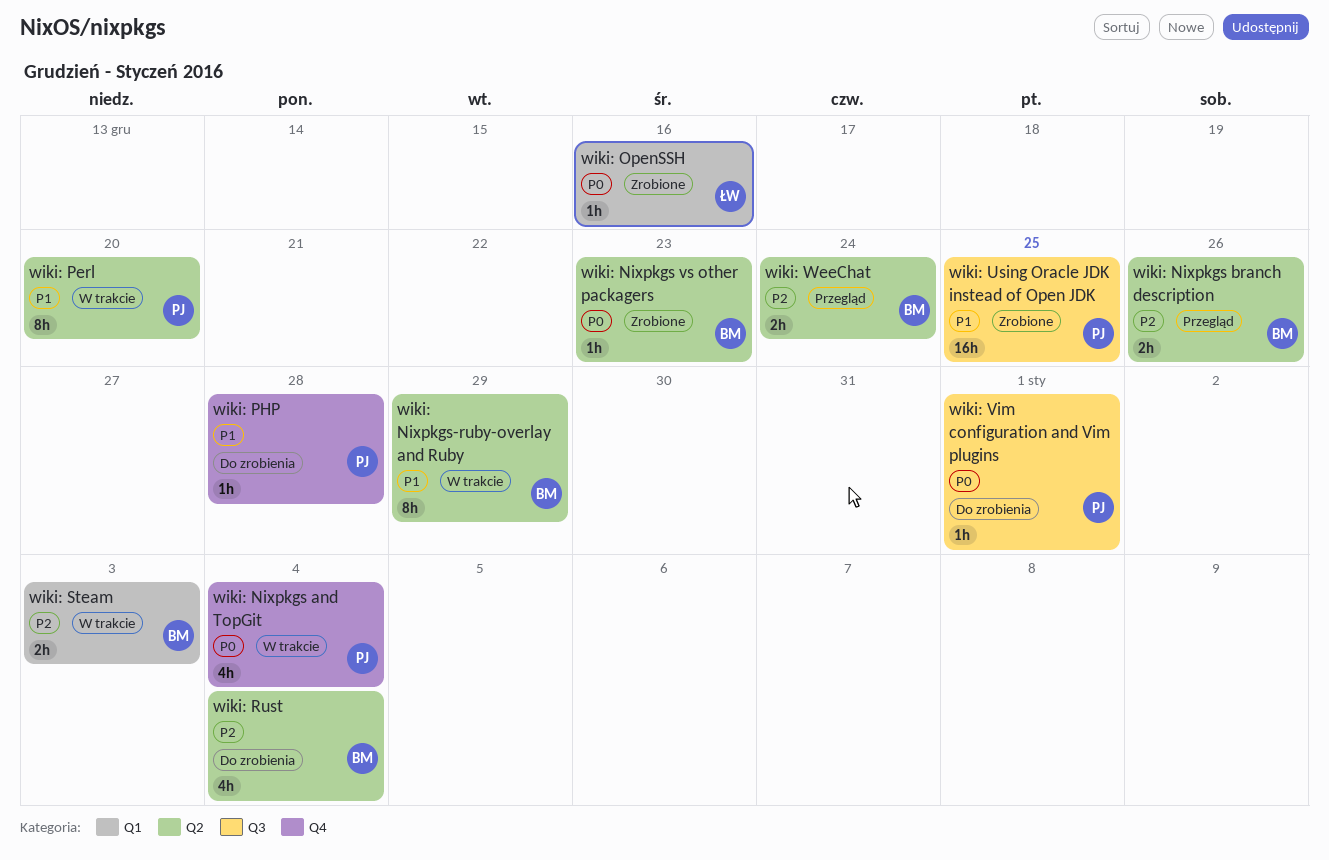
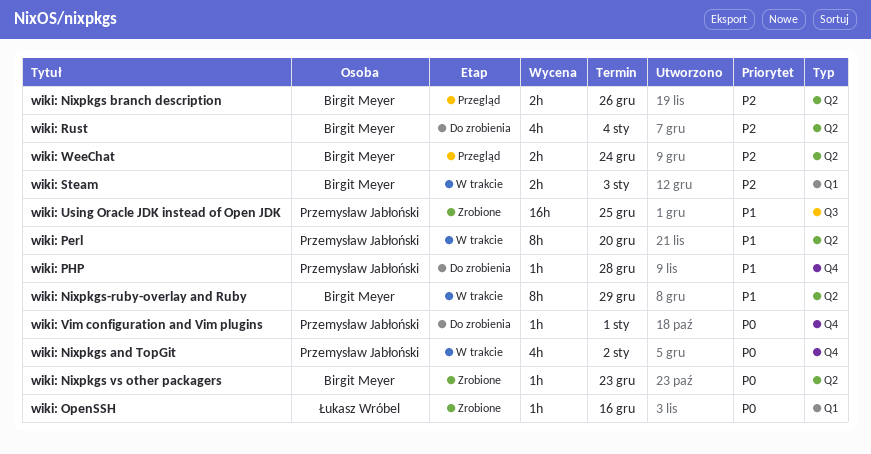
wiki: Nixpkgs and TopGit, due: Jan 4 -> Jan 2
wiki: Vim configuration and Vim plugins, label: Q3 -> Q4

